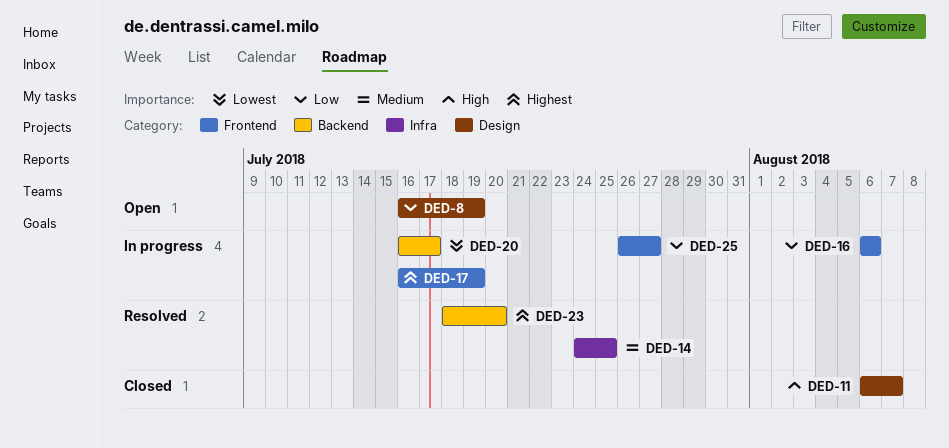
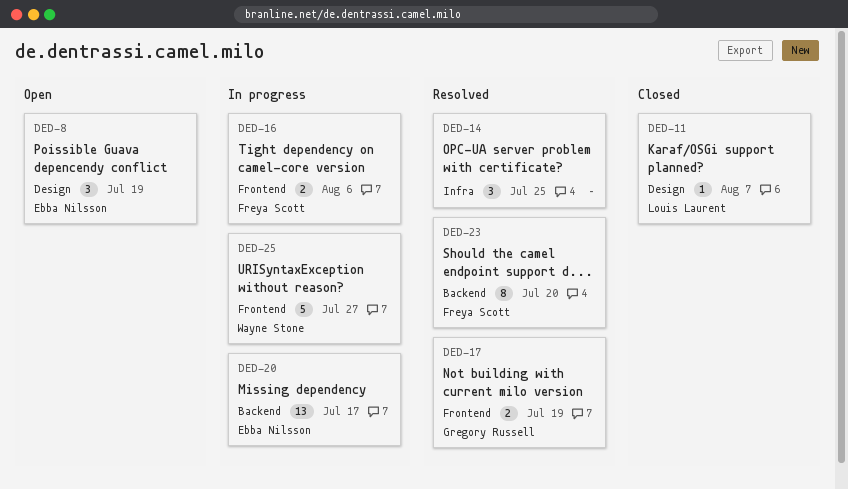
DED-17, status: In progress -> Resolved

